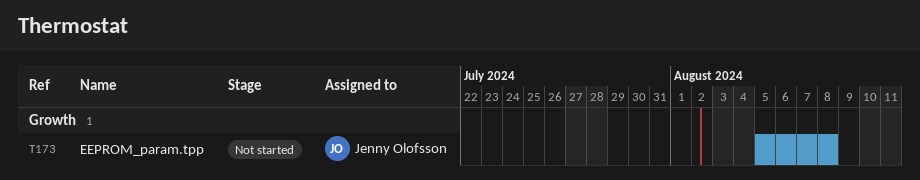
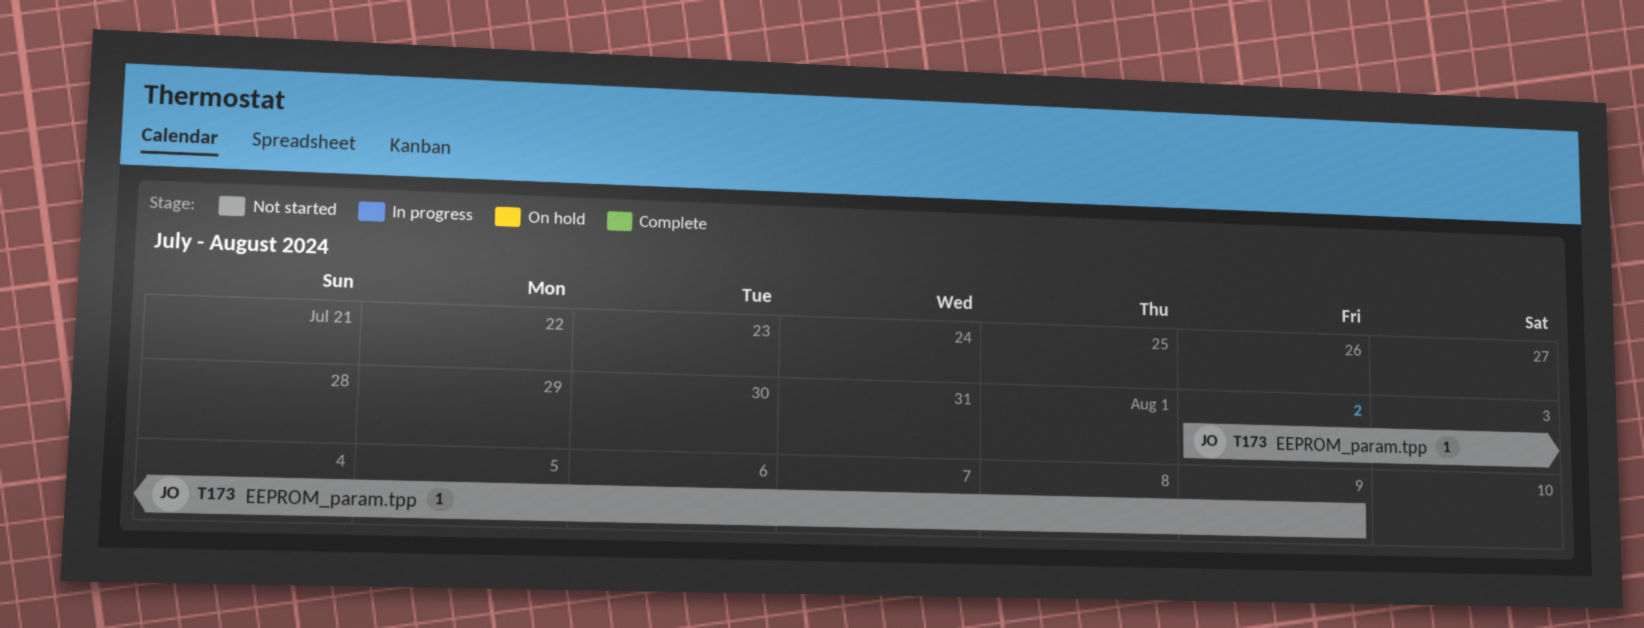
T173, start: Aug 5 -> Aug 2
T173, due: Aug 8 -> Aug 9

